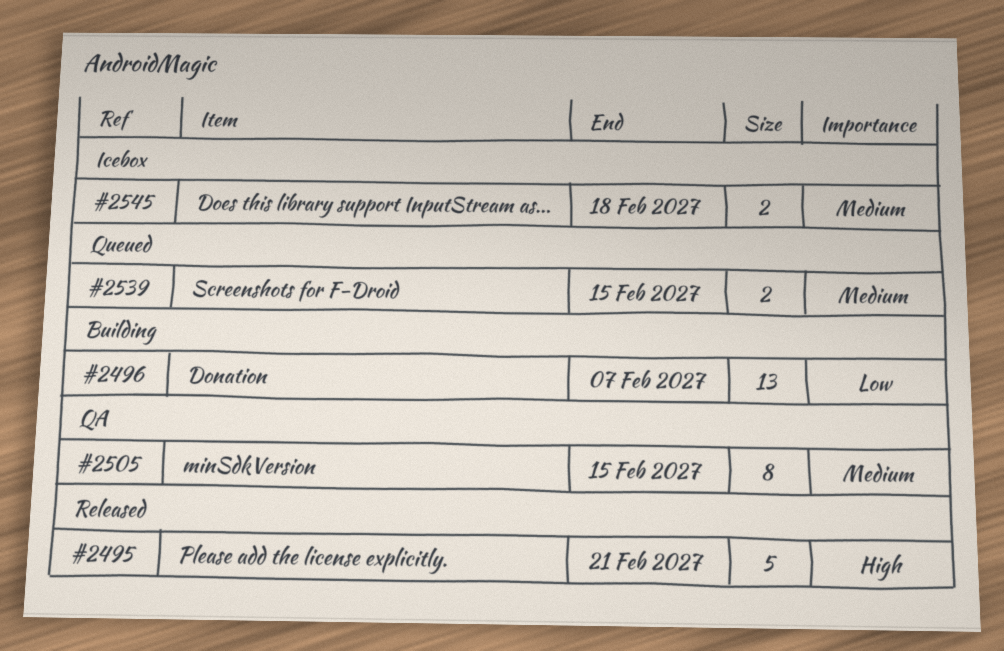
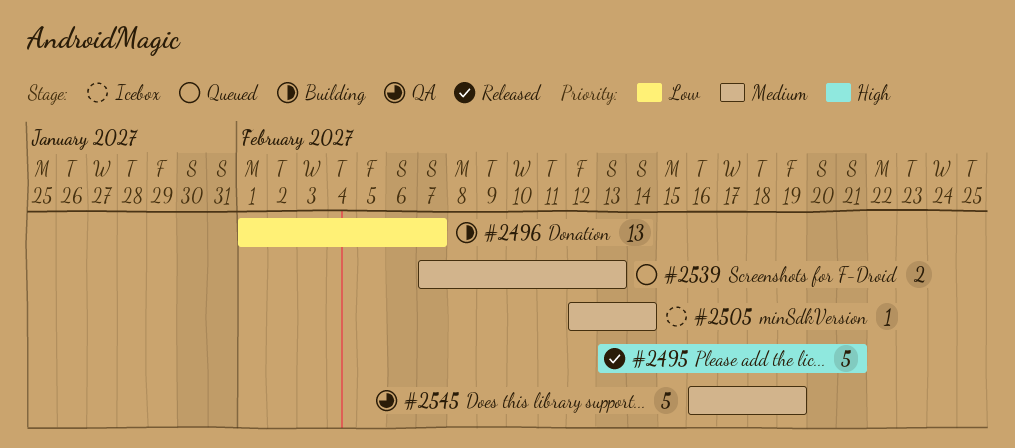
#2505, status: QA -> Icebox
#2505, estimate: 8 -> 1
#2505, due: Feb 15 -> Feb 14
#2539, due: Feb 15 -> Feb 13
#2545, status: Icebox -> QA
#2545, estimate: 2 -> 5
#2545, due: Feb 18 -> Feb 19

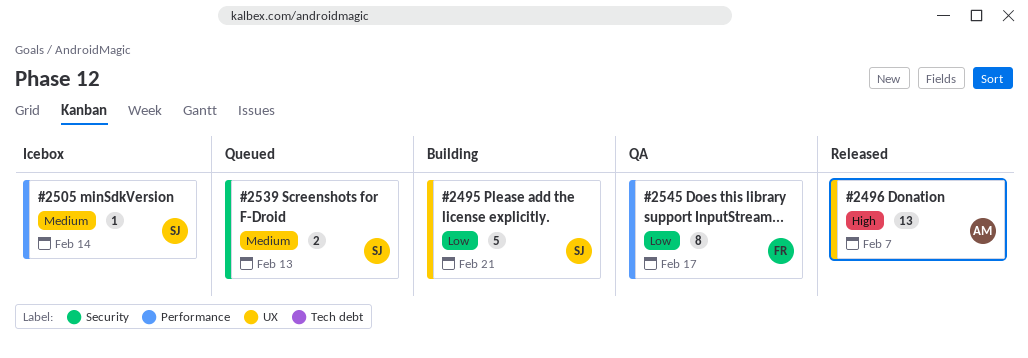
#2495, status: Released -> Building
#2495, priority: High -> Low
#2496, status: Building -> Released
#2496, priority: Low -> High
#2545, priority: Medium -> Low
#2545, estimate: 5 -> 8
#2545, due: Feb 19 -> Feb 17

